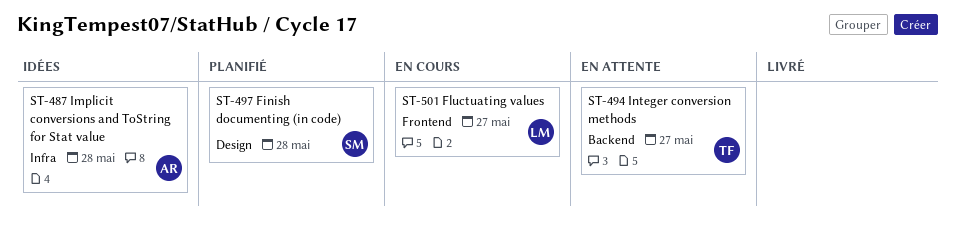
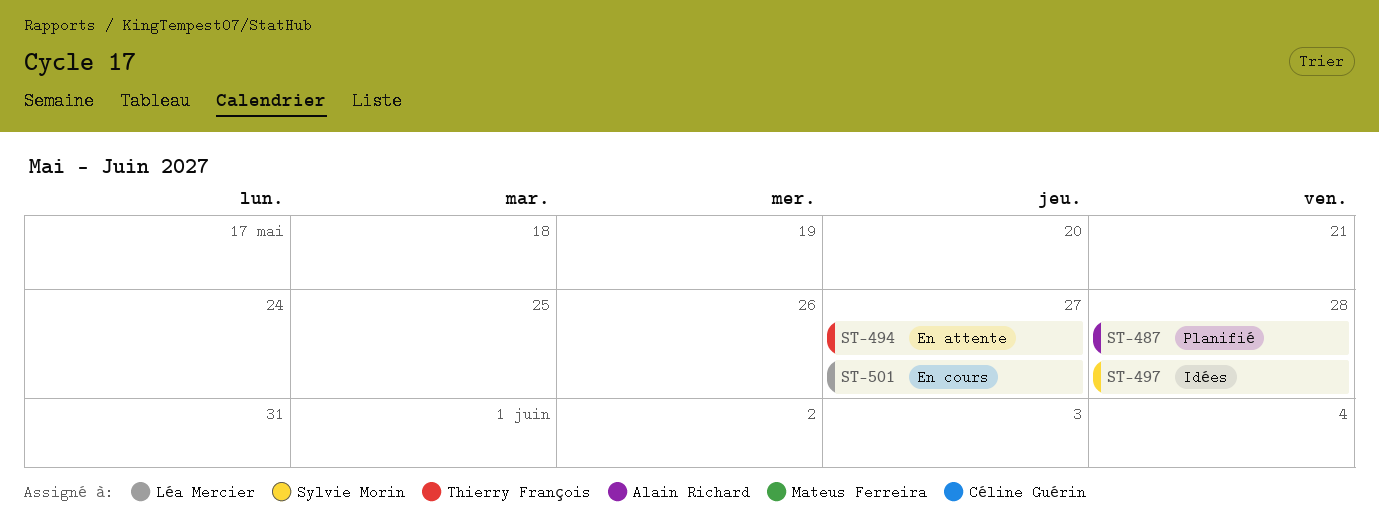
ST-487, status: Idées -> Planifié
ST-497, status: Planifié -> Idées

